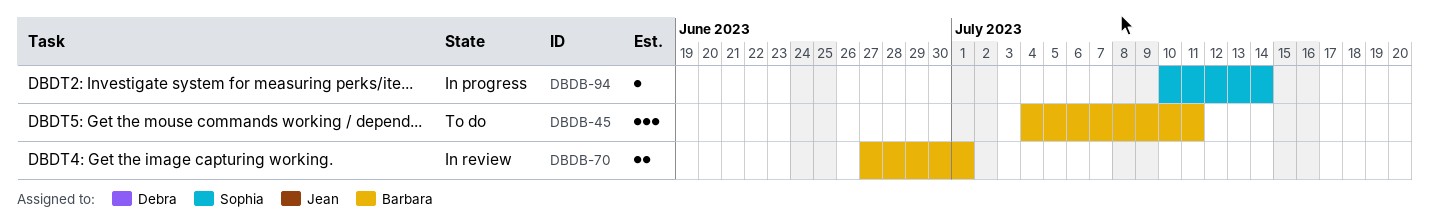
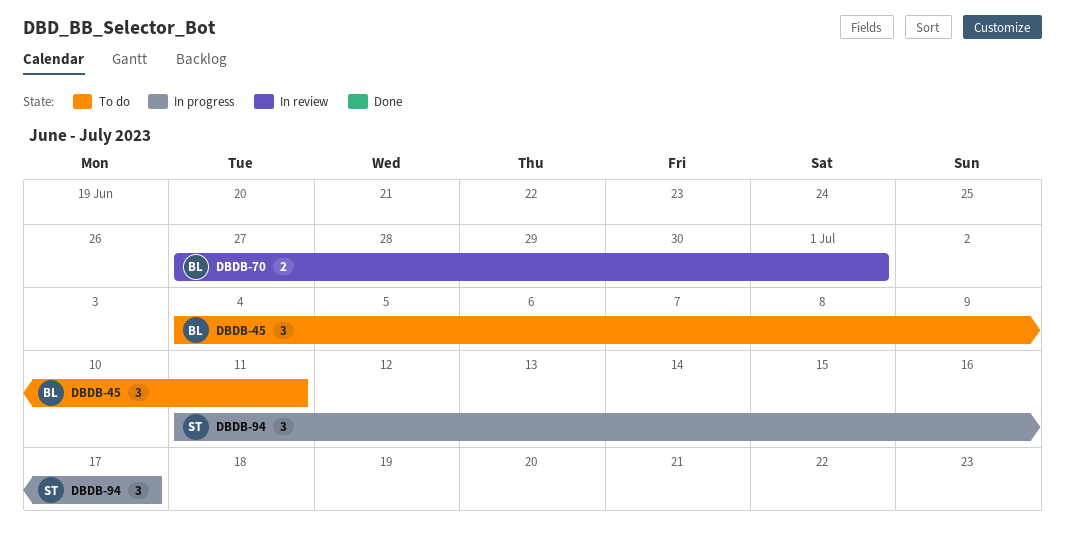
DBDB-94, estimate: 1 -> 3
DBDB-94, start: Jul 10 -> Jul 11
DBDB-94, due: Jul 14 -> Jul 17

